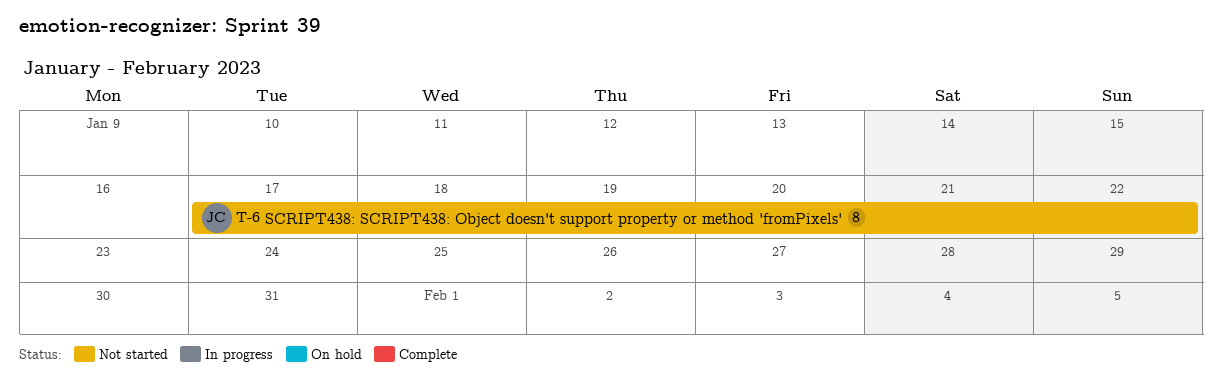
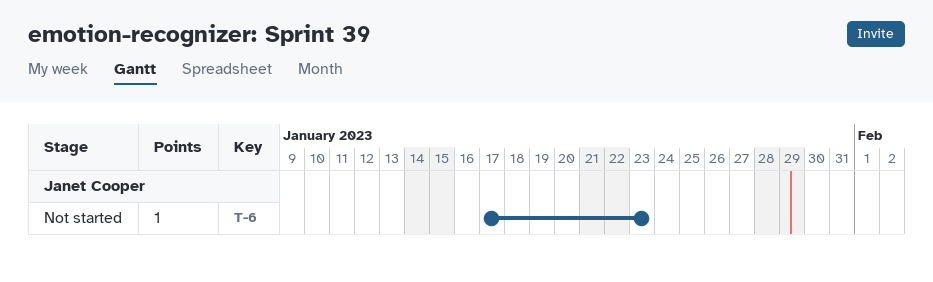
T-6, estimate: 8 -> 1
T-6, due: Jan 22 -> Jan 23

